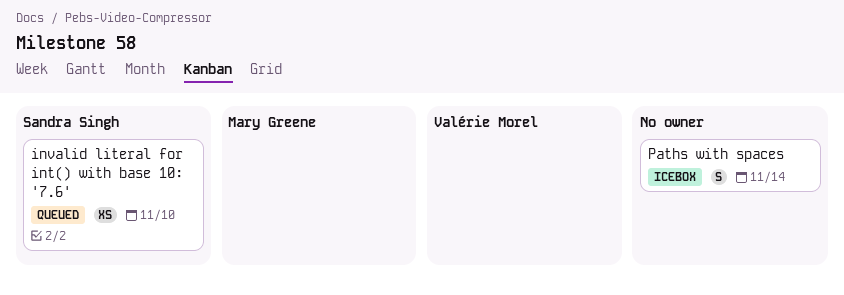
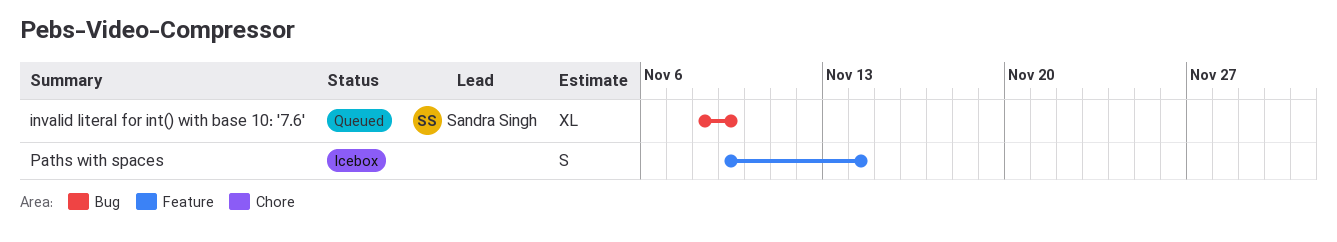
invalid literal for int() with base 10: '7.6', estimate: XS -> XL
invalid literal for int() with base 10: '7.6', due: Nov 10 -> Nov 9

